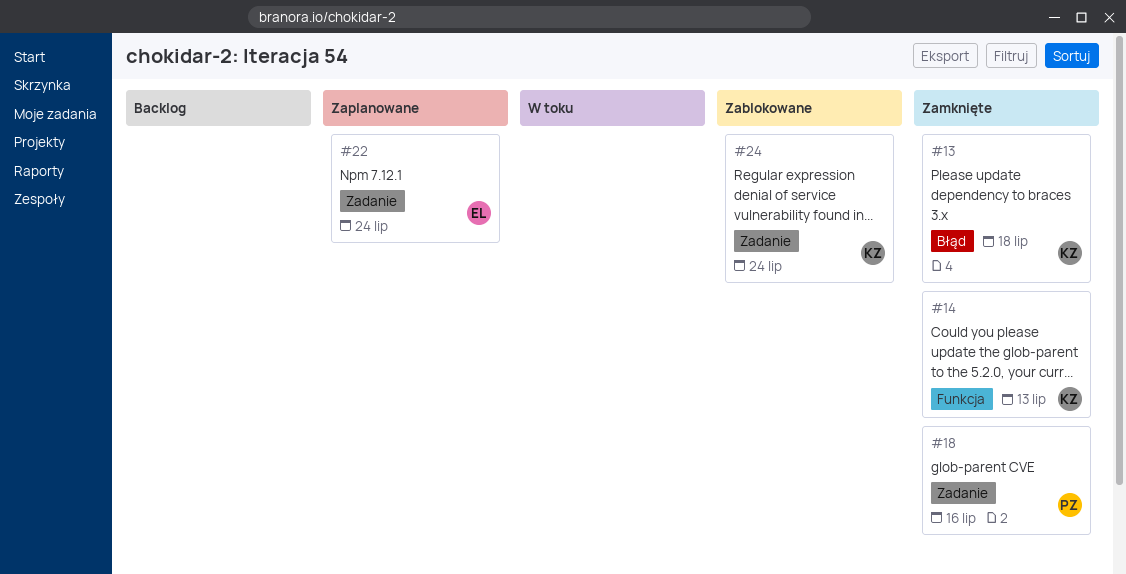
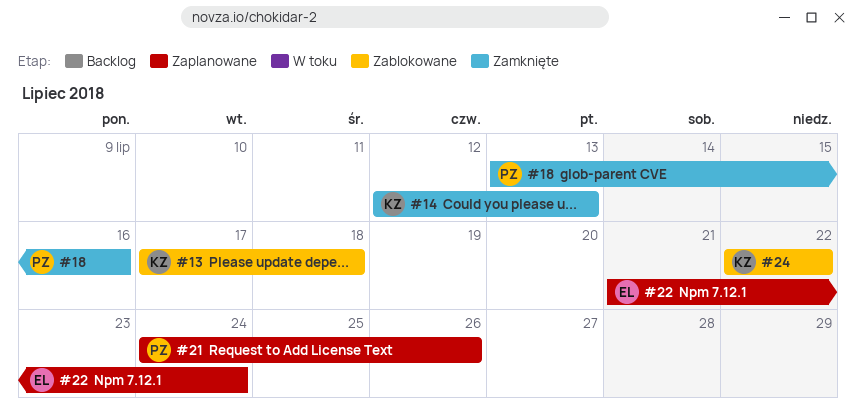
#13, status: Zamknięte -> Zablokowane
#21: none -> present
#24, due: Jul 24 -> Jul 22

